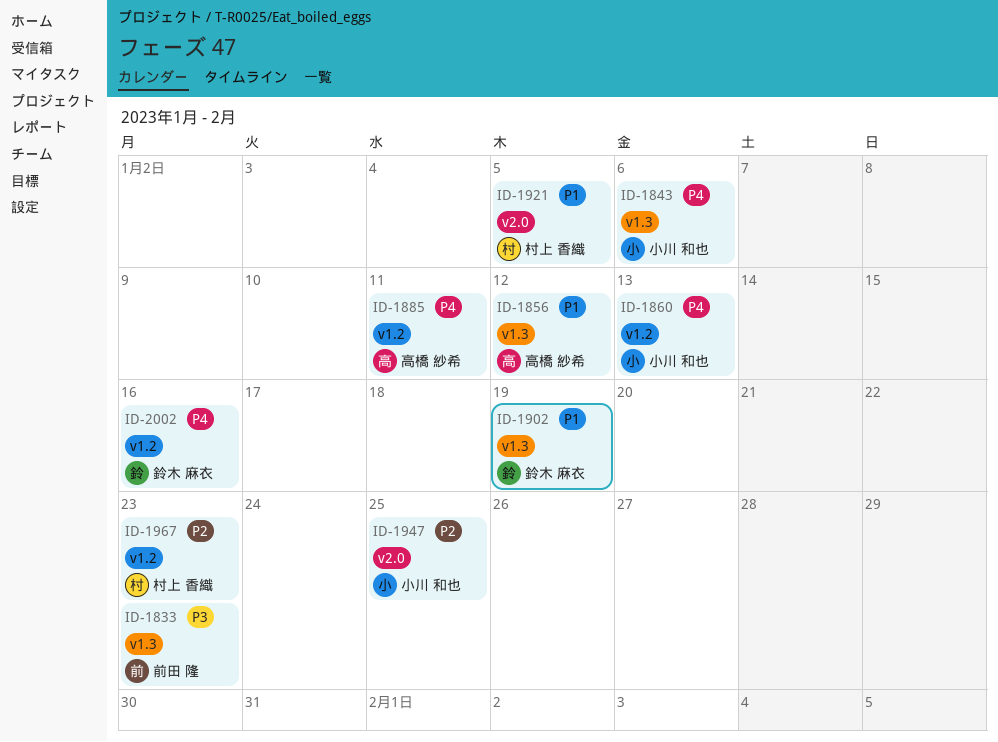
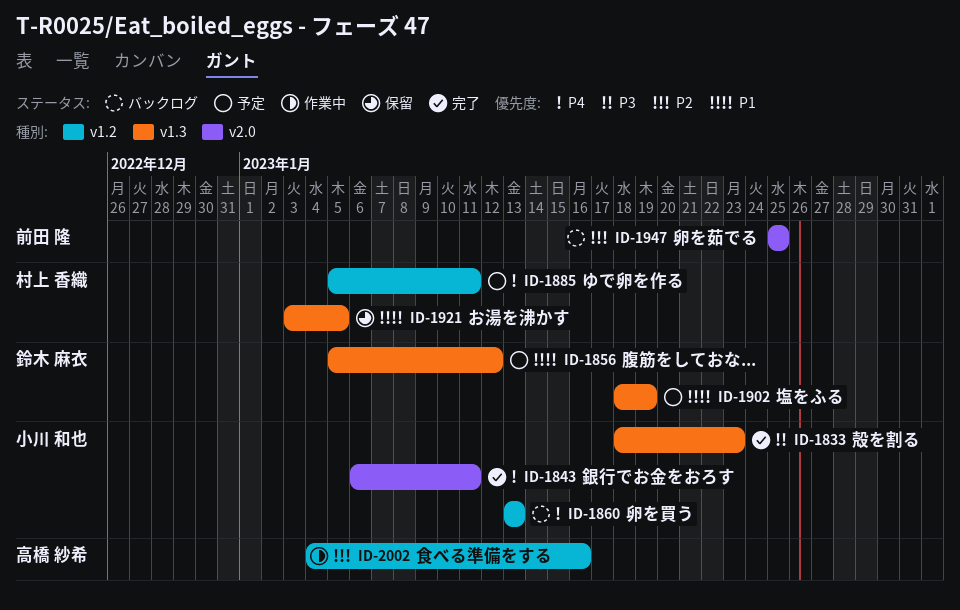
ID-1833, owner: 前田 隆 -> 小川 和也
ID-1843, label: v1.3 -> v2.0
ID-1843, due: Jan 6 -> Jan 11
ID-1856, owner: 高橋 紗希 -> 鈴木 麻衣
ID-1885, owner: 高橋 紗希 -> 村上 香織
ID-1921, label: v2.0 -> v1.3
ID-1947, owner: 小川 和也 -> 前田 隆
ID-1967: present -> none
ID-2002, owner: 鈴木 麻衣 -> 高橋 紗希
ID-2002, priority: P4 -> P2

